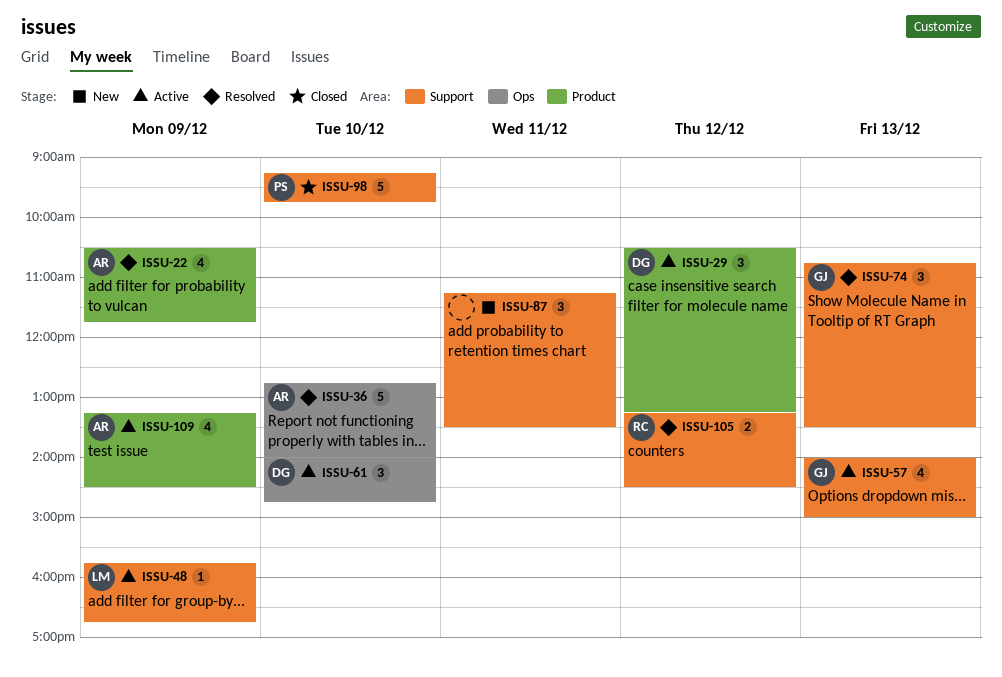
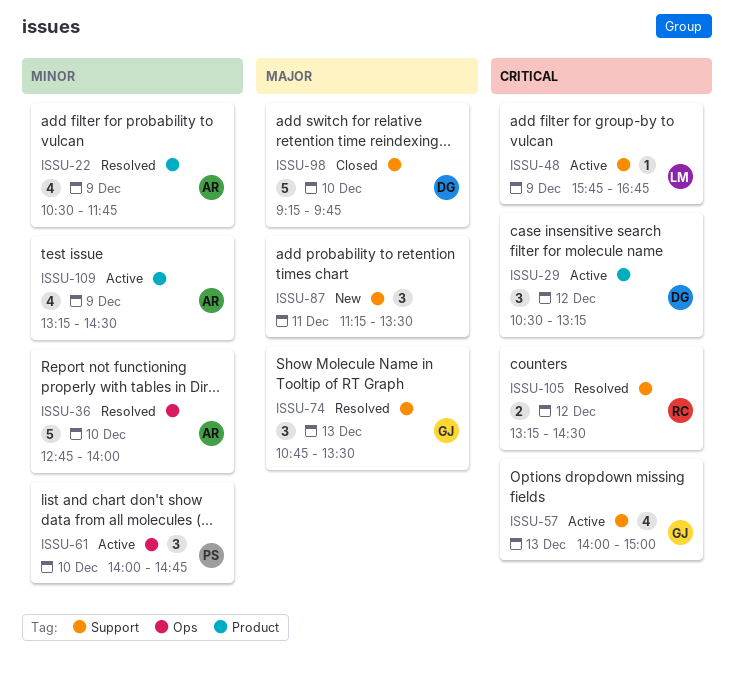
ISSU-61, owner: DG -> PS
ISSU-98, owner: PS -> DG

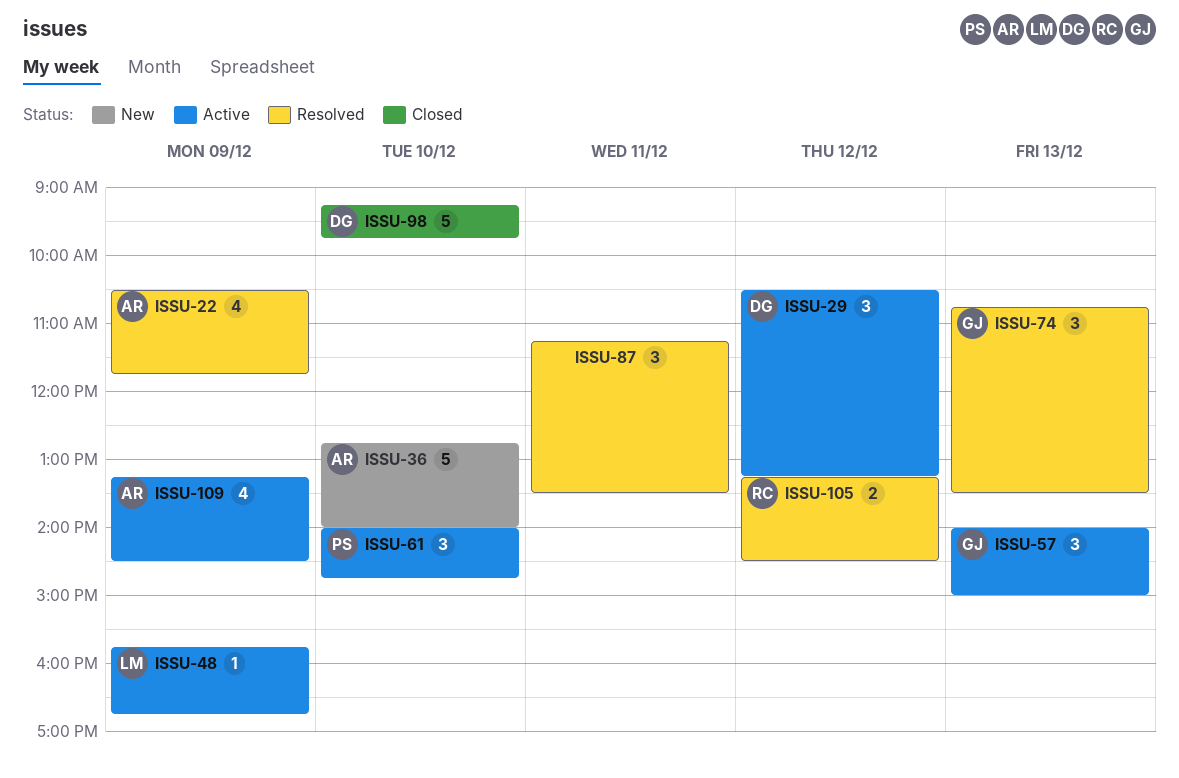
ISSU-36, status: Resolved -> New
ISSU-57, estimate: 4 -> 3
ISSU-87, status: New -> Resolved

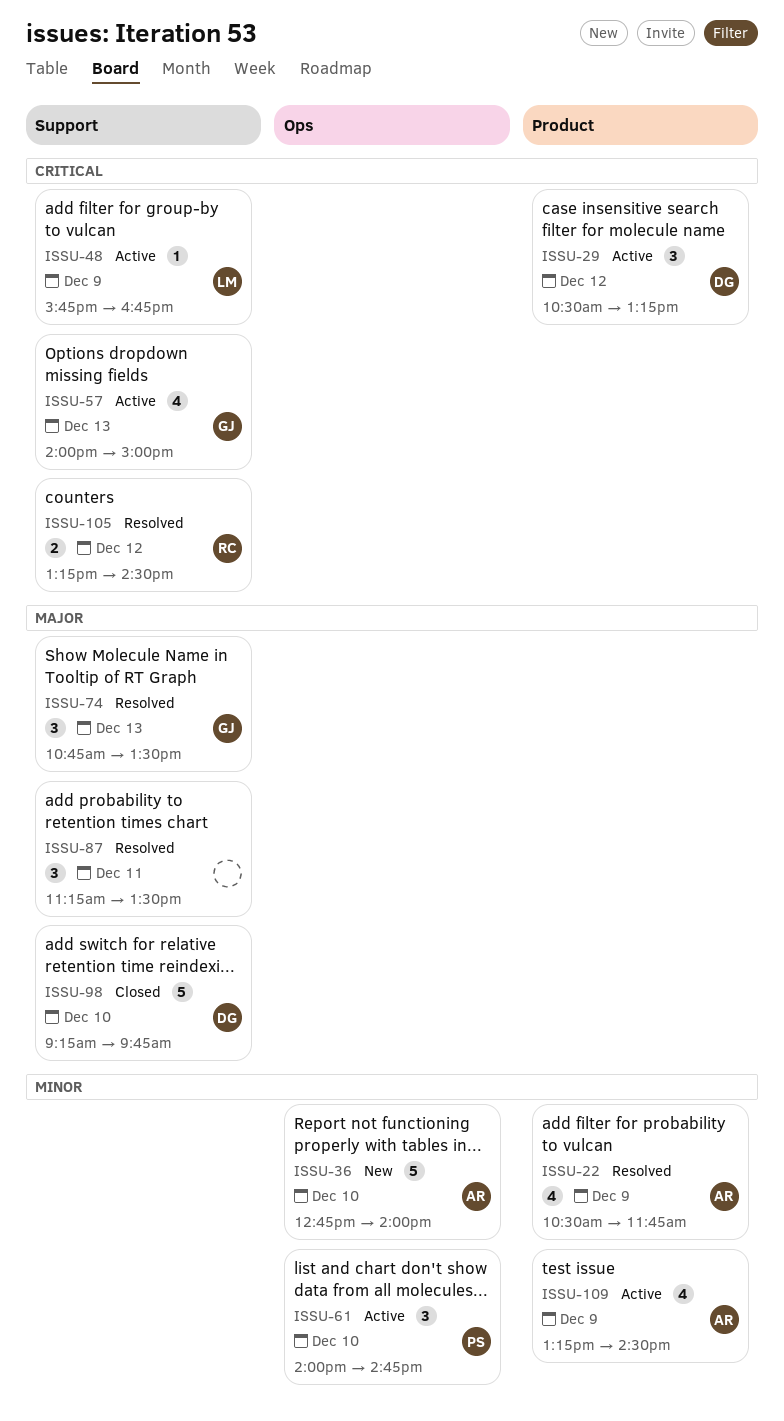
ISSU-57, estimate: 3 -> 4

